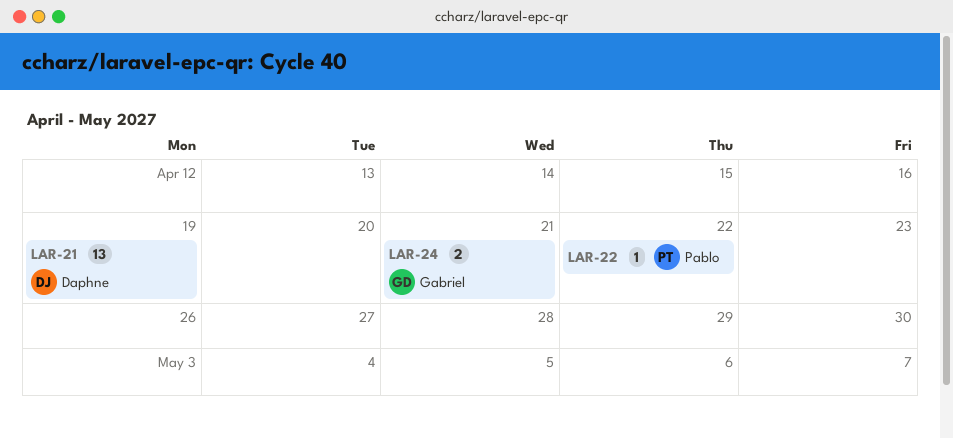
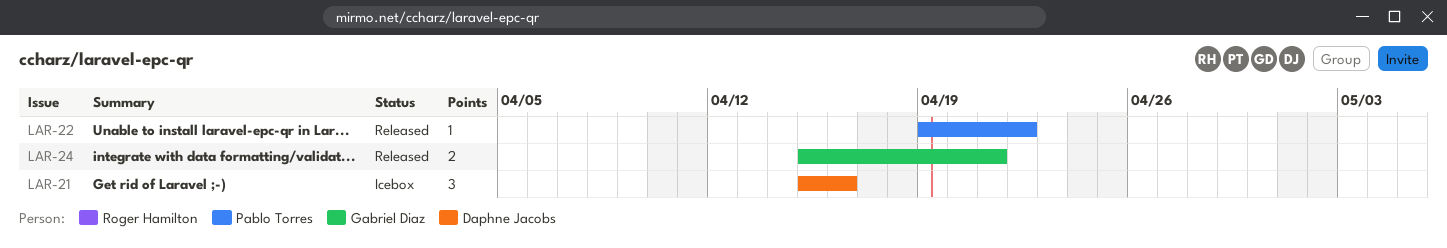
LAR-21, estimate: 13 -> 3
LAR-21, due: Apr 19 -> Apr 16

